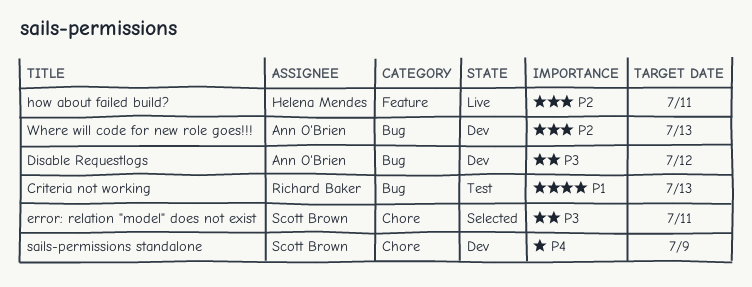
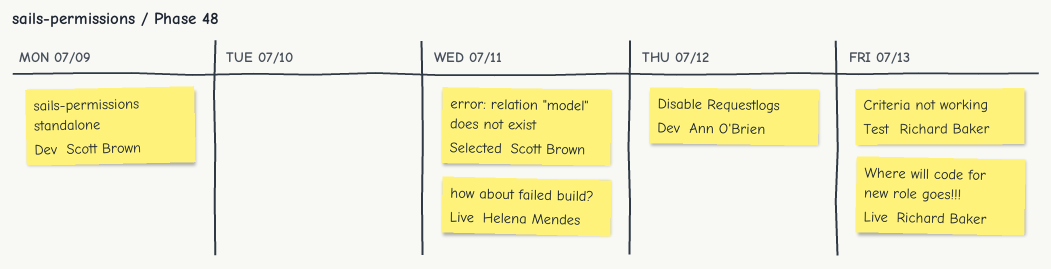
Where will code for new role goes!!!, status: Dev -> Live
Where will code for new role goes!!!, owner: Ann O'Brien -> Richard Baker

